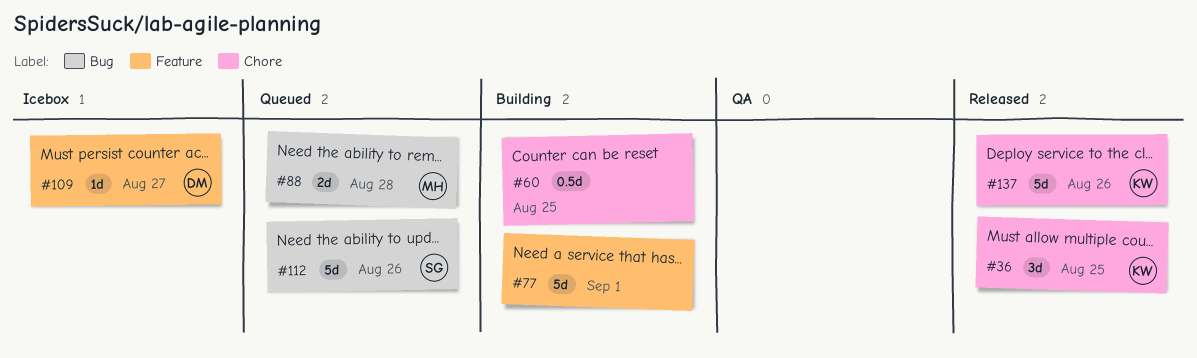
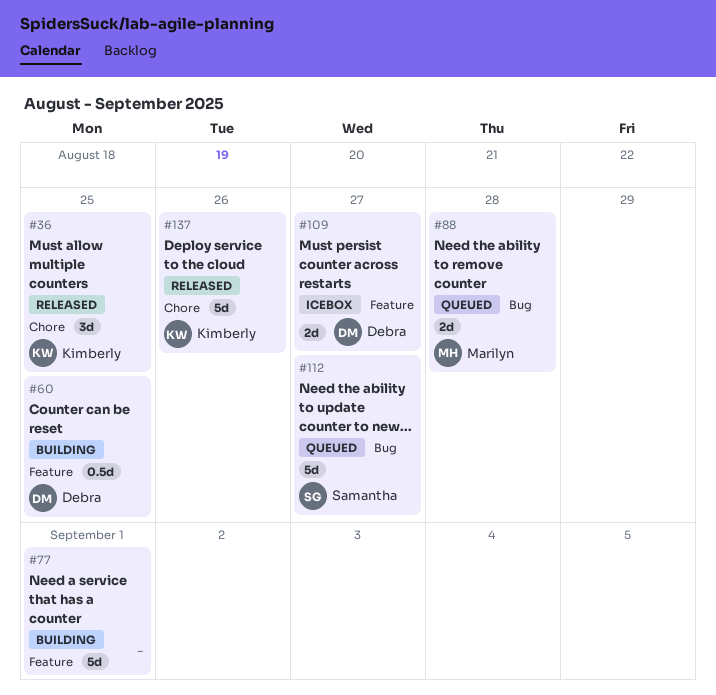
#60, owner: none -> Debra
#60, label: Chore -> Feature
#109, estimate: 1d -> 2d
#112, due: Aug 26 -> Aug 27

